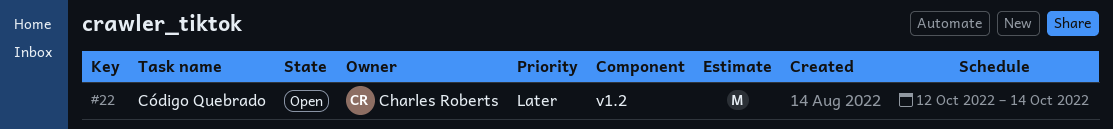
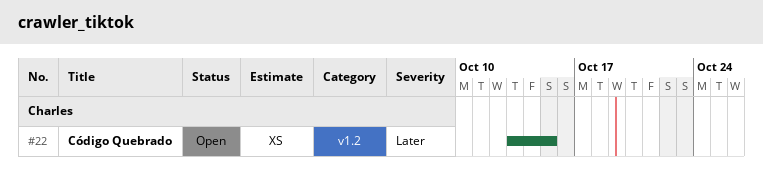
#22, estimate: M -> XS
#22, start: Oct 12 -> Oct 13
#22, due: Oct 14 -> Oct 15

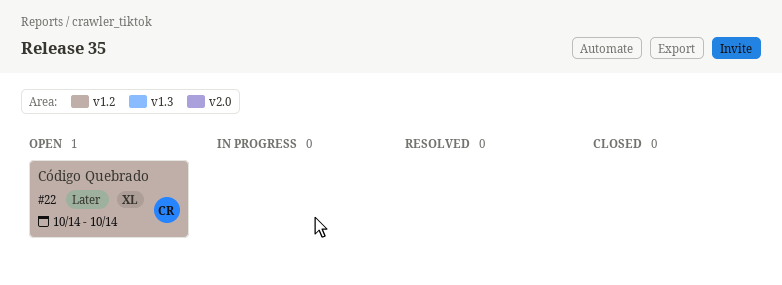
#22, estimate: XS -> XL
#22, start: Oct 13 -> Oct 14
#22, due: Oct 15 -> Oct 14

